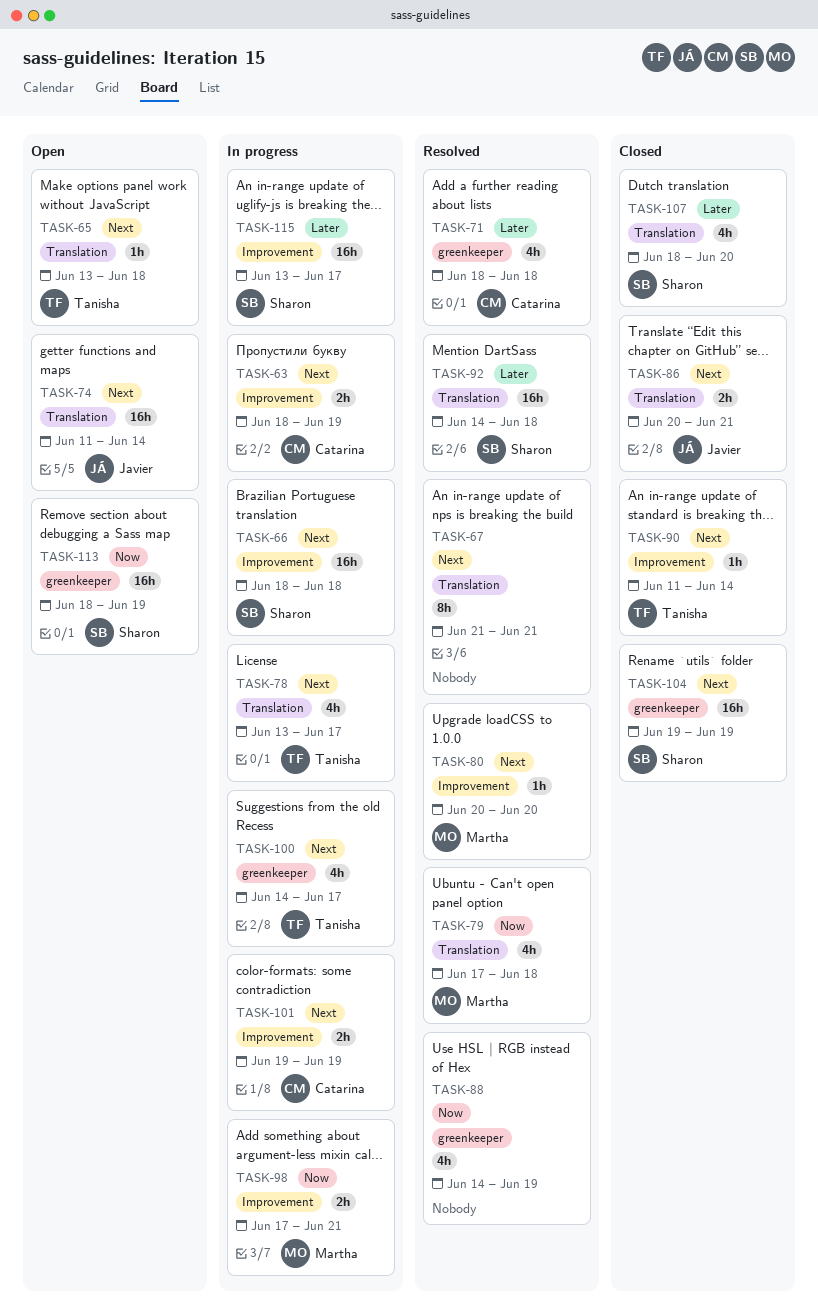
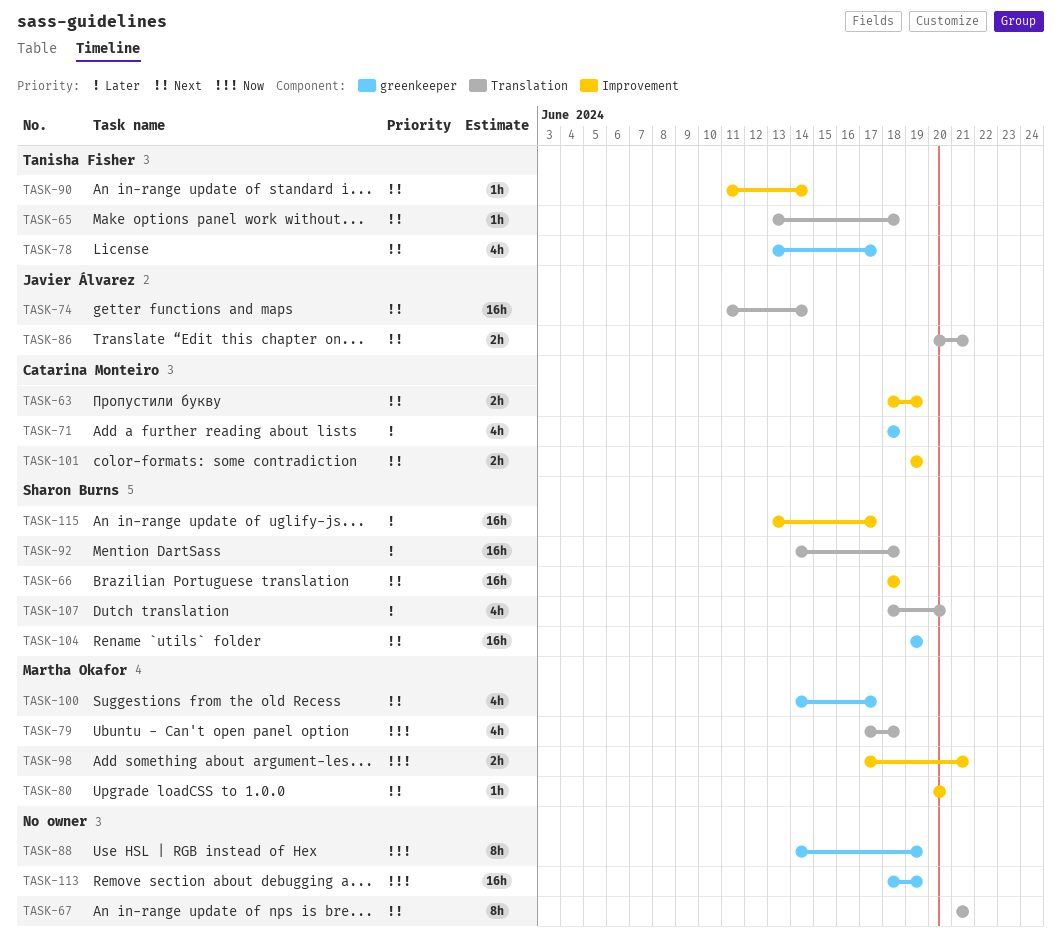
TASK-78, label: Translation -> greenkeeper
TASK-88, estimate: 4h -> 8h
TASK-100, owner: Tanisha Fisher -> Martha Okafor
TASK-113, owner: Sharon Burns -> none

